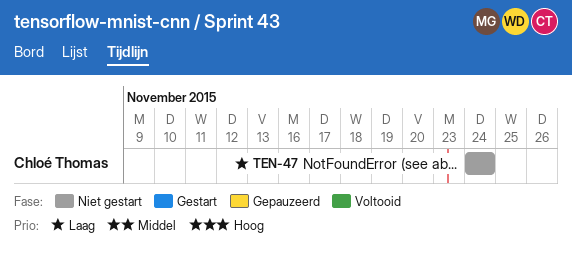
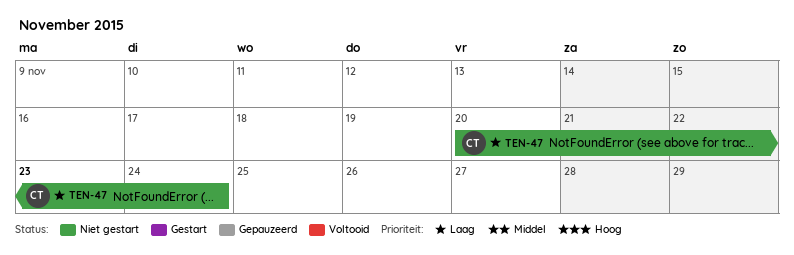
TEN-47, start: Nov 24 -> Nov 20

